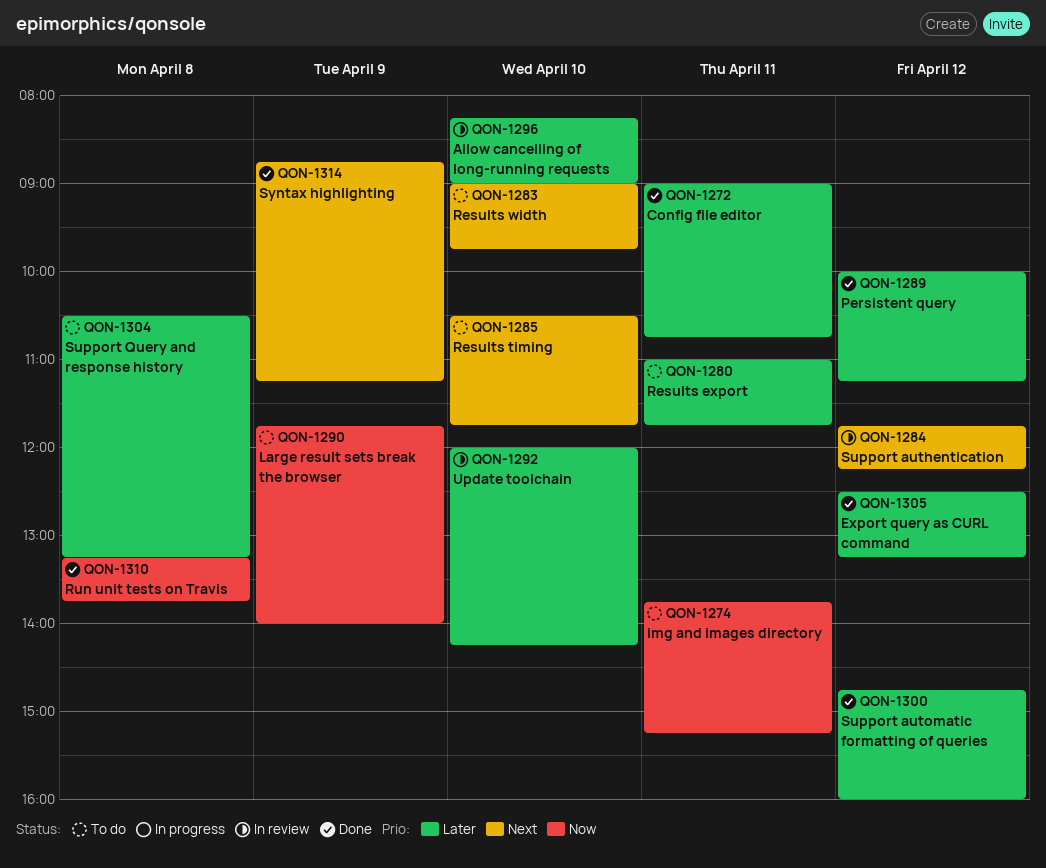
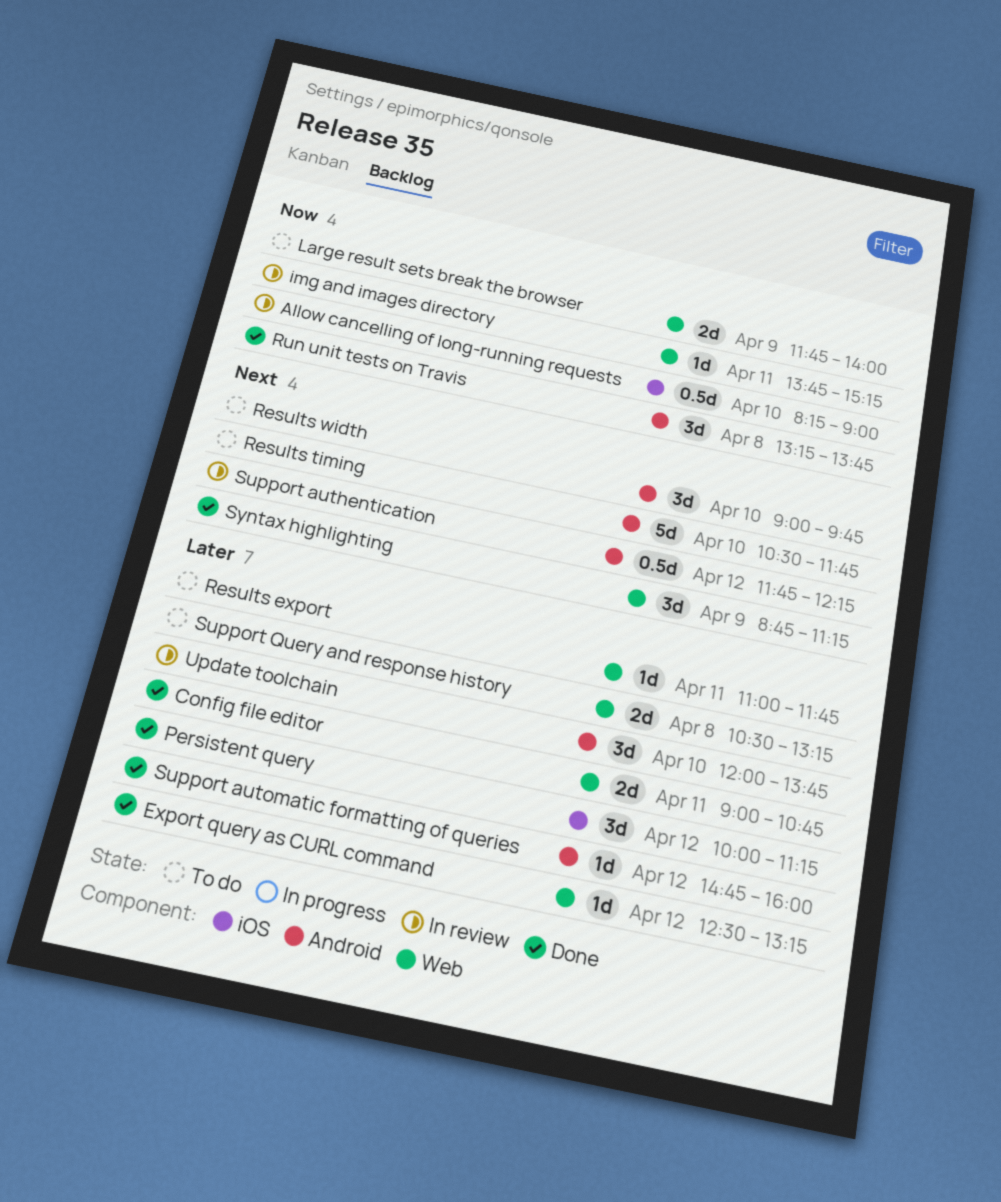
Allow cancelling of long-running requests, priority: Later -> Now
img and images directory, status: To do -> In review
Update toolchain, ends: 14:15 -> 13:45

